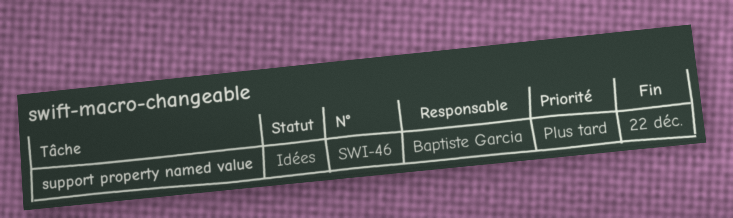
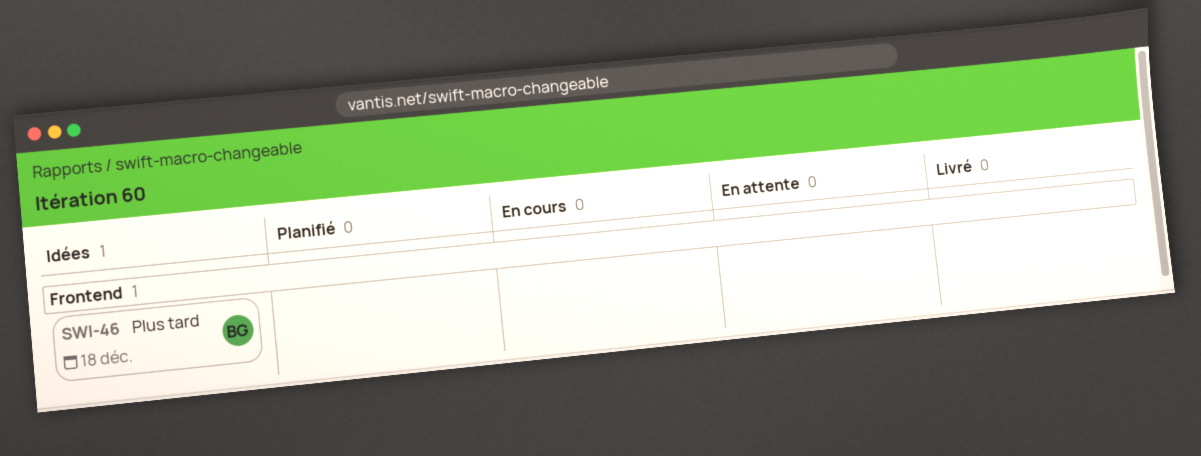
SWI-46, due: Dec 22 -> Dec 18

